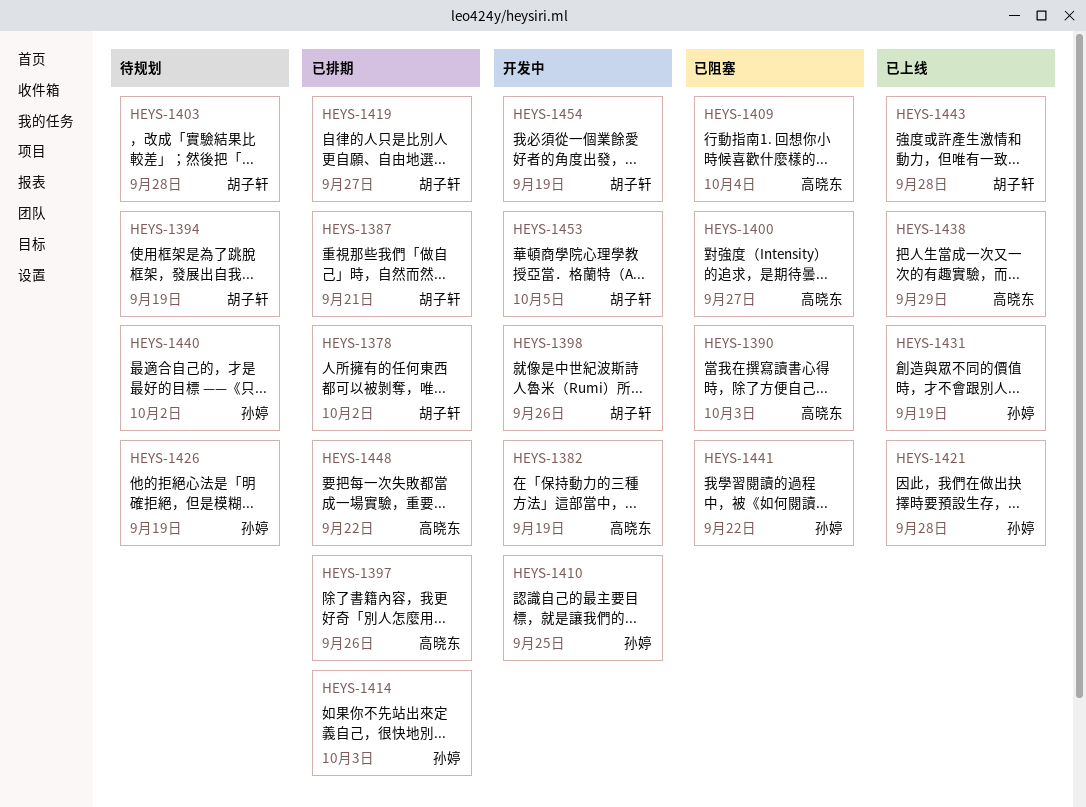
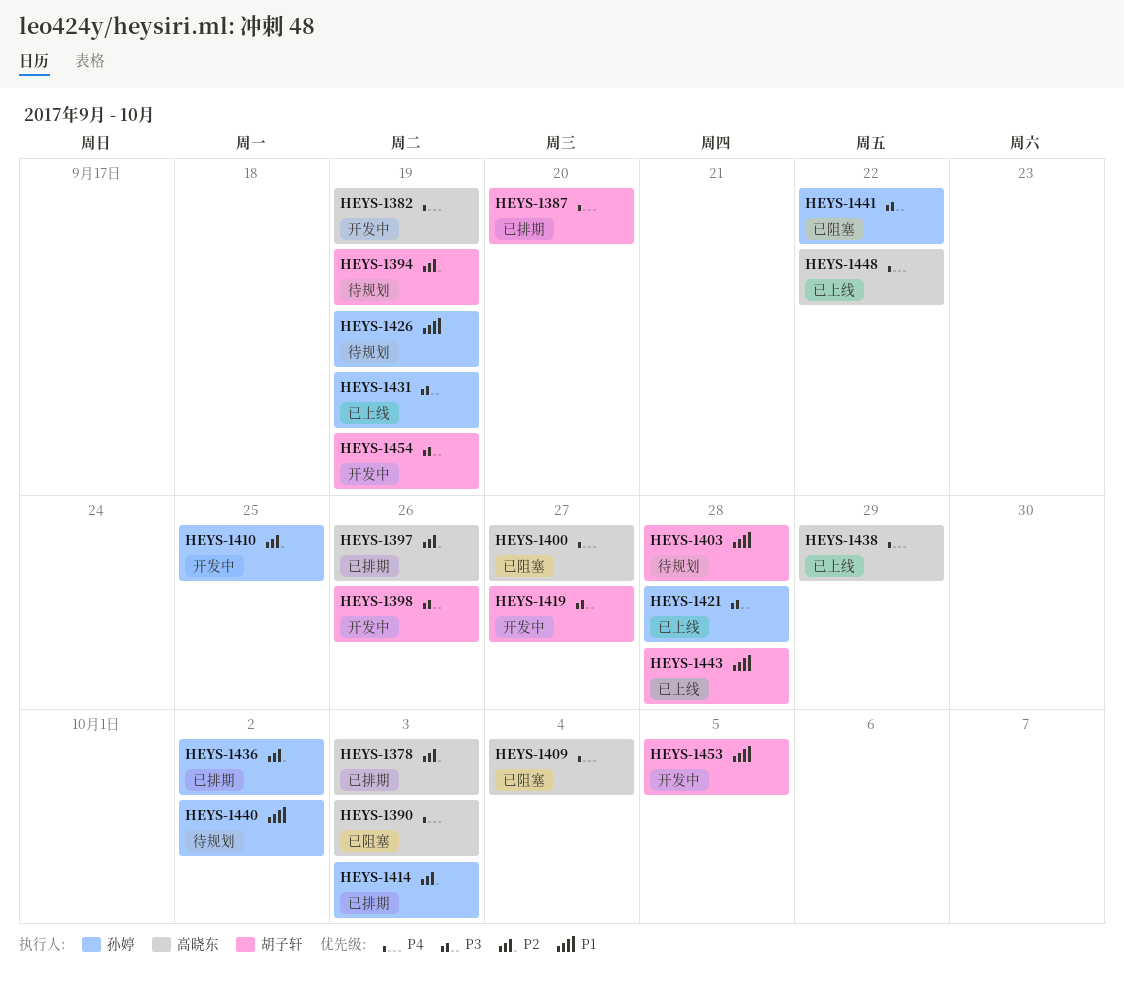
HEYS-1378, owner: 胡子轩 -> 高晓东
HEYS-1378, due: Oct 2 -> Oct 3
HEYS-1387, due: Sep 21 -> Sep 20
HEYS-1419, status: 已排期 -> 开发中
HEYS-1436: none -> present
HEYS-1448, status: 已排期 -> 已上线

